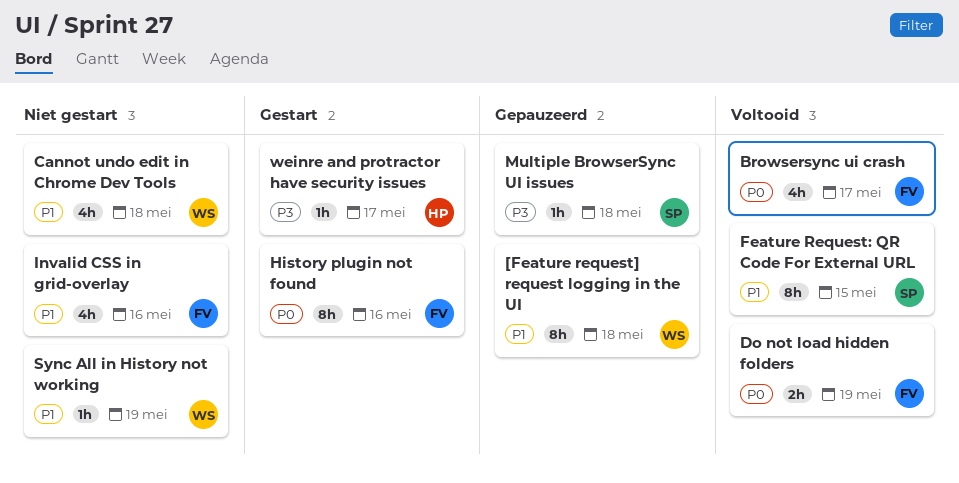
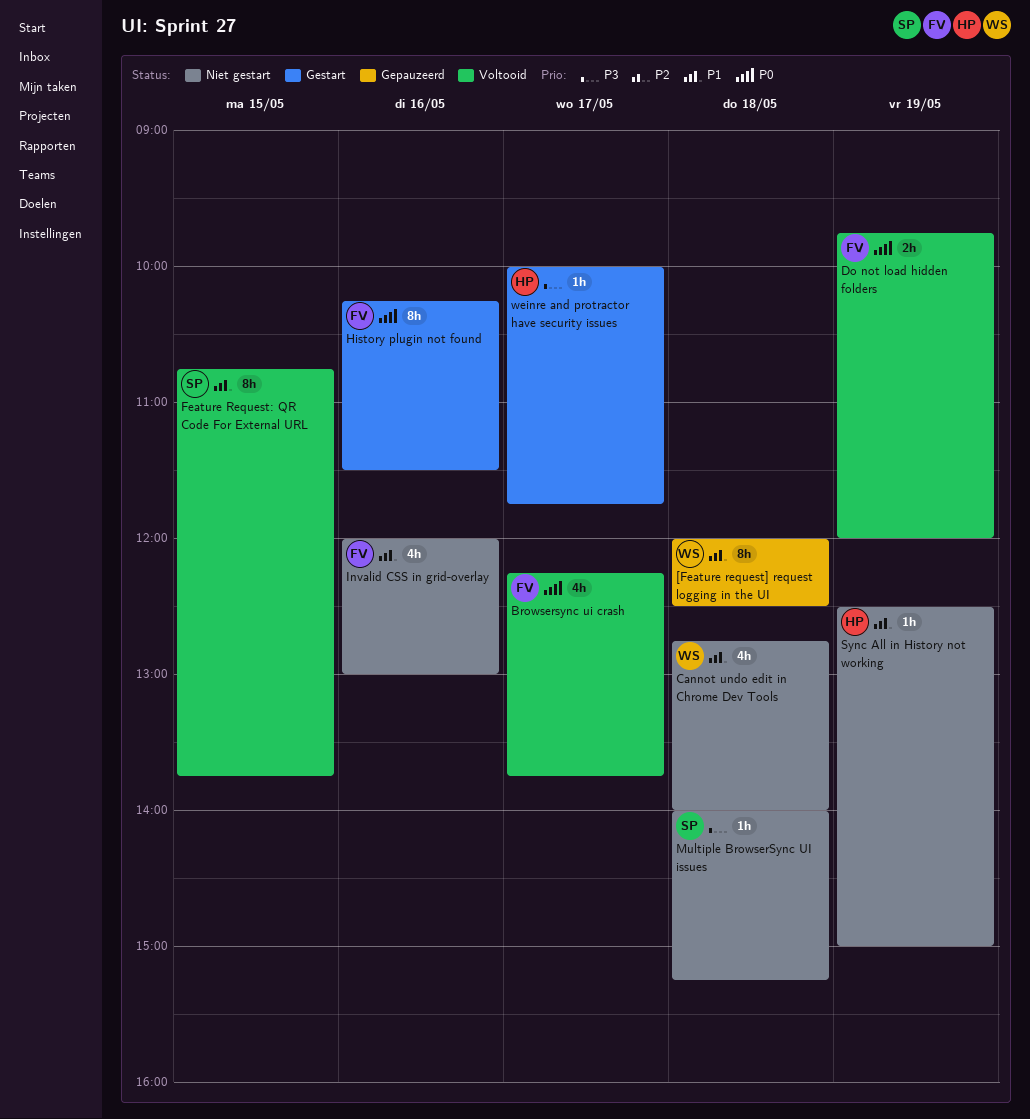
Multiple BrowserSync UI issues, status: Gepauzeerd -> Niet gestart
Sync All in History not working, owner: WS -> HP

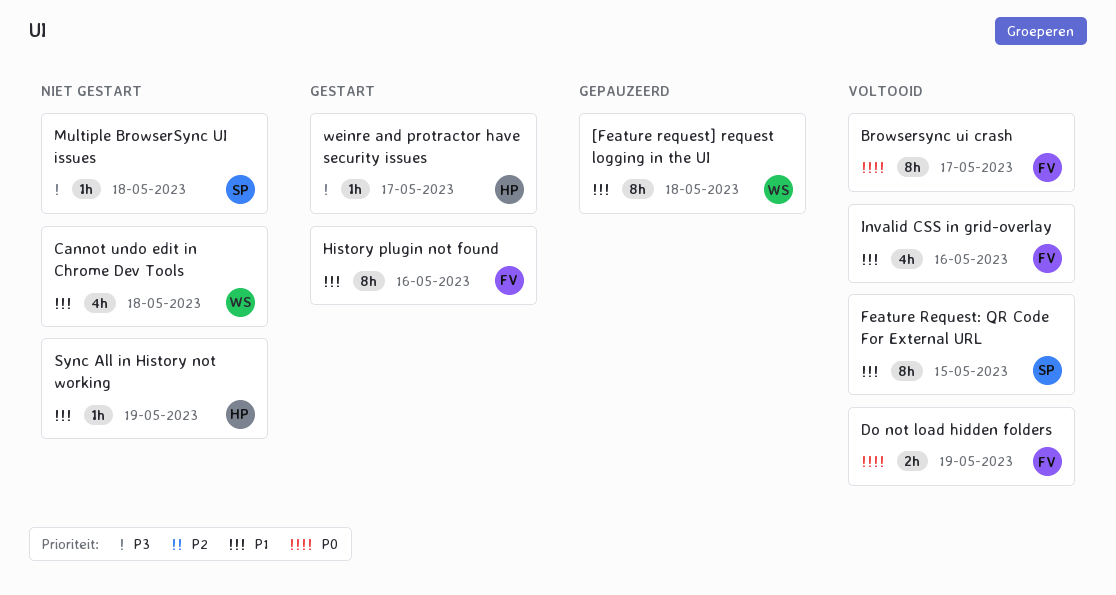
Browsersync ui crash, estimate: 4h -> 8h
History plugin not found, priority: P0 -> P1
Invalid CSS in grid-overlay, status: Niet gestart -> Voltooid

